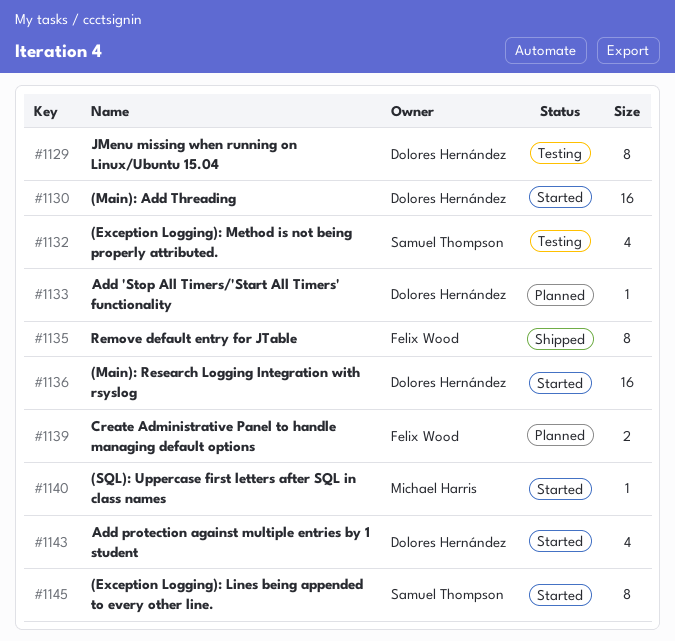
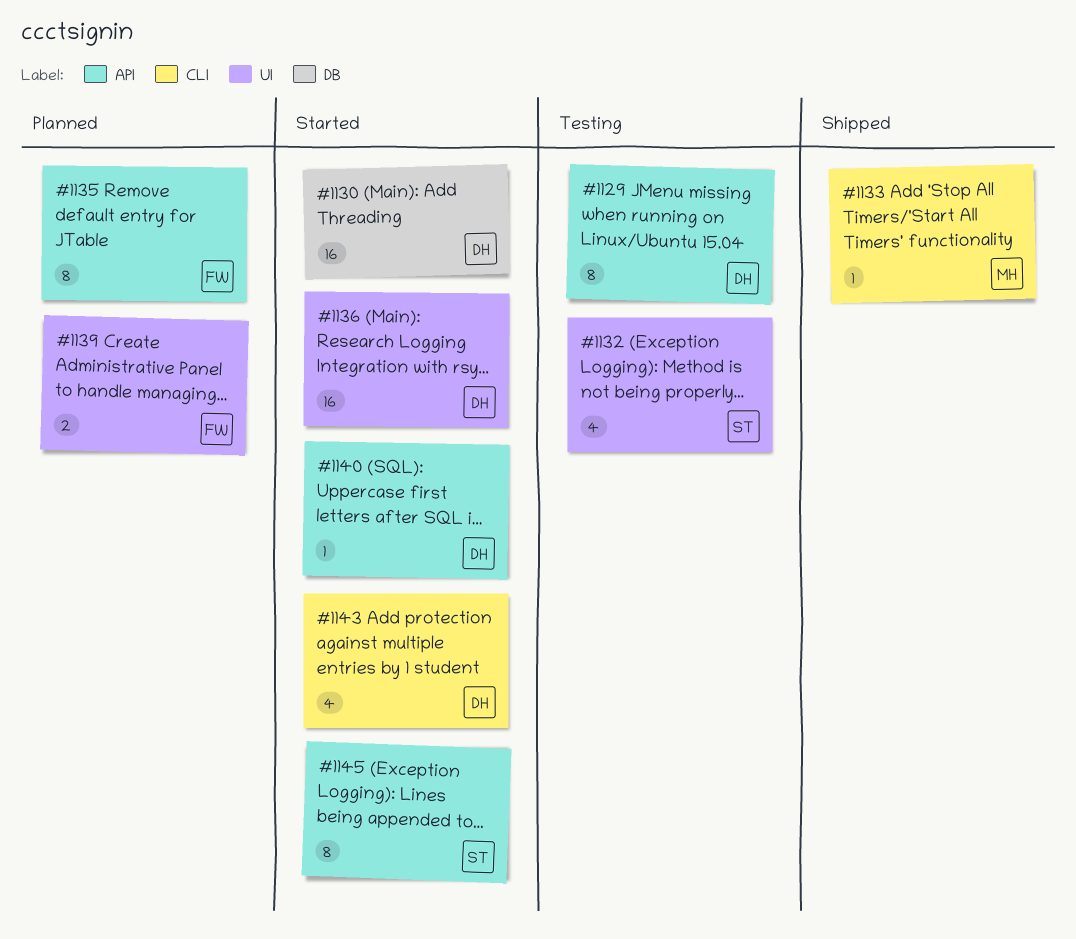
#1133, status: Planned -> Shipped
#1133, owner: Dolores Hernández -> Michael Harris
#1135, status: Shipped -> Planned
#1140, owner: Michael Harris -> Dolores Hernández

